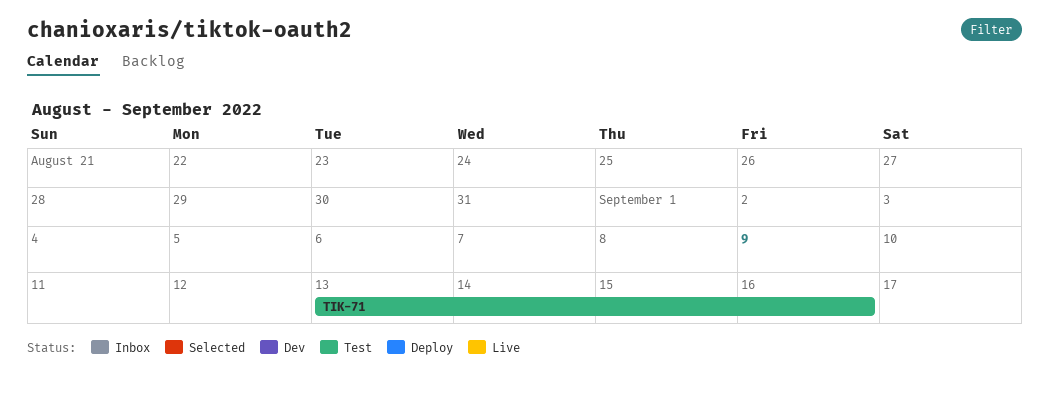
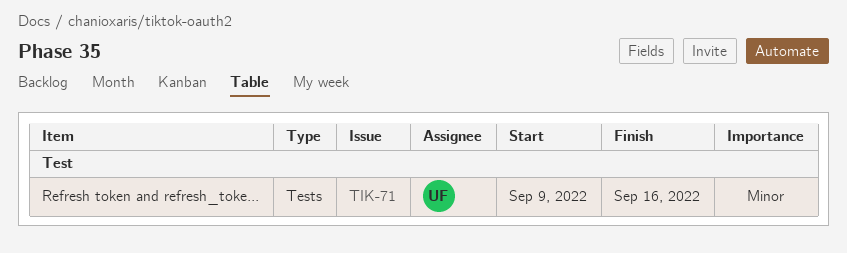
TIK-71, start: Sep 13 -> Sep 9

